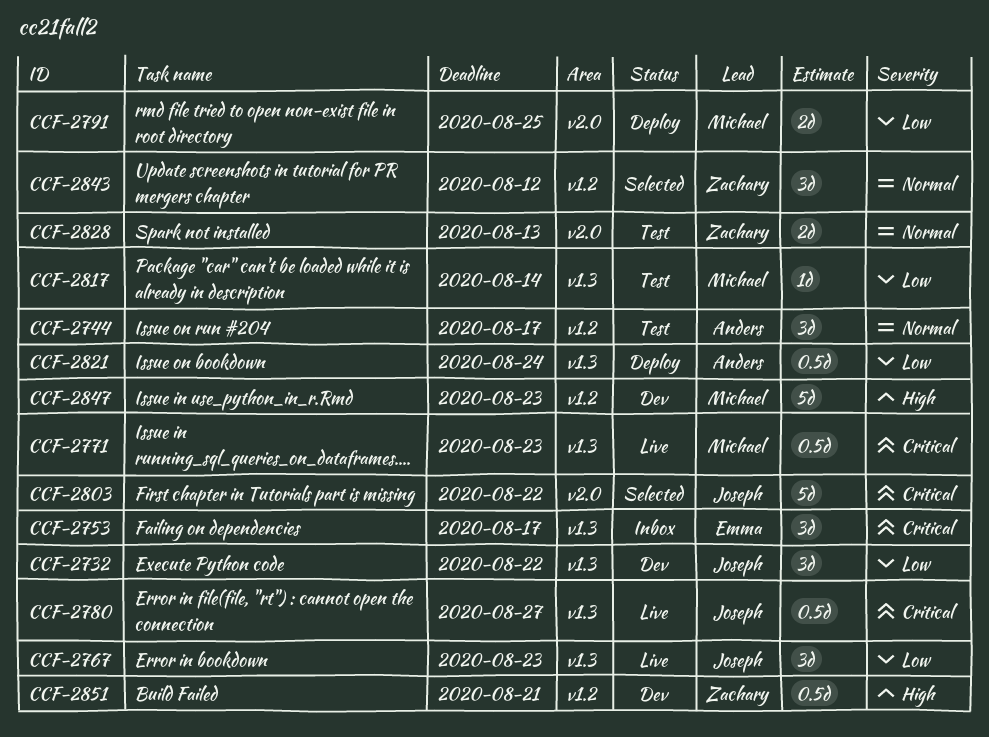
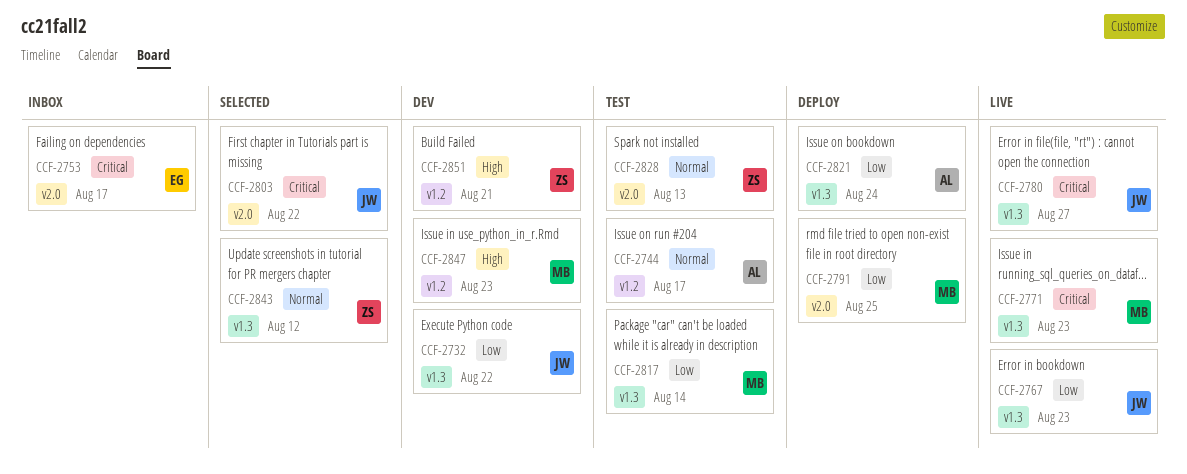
CCF-2753, label: v1.3 -> v2.0
CCF-2843, label: v1.2 -> v1.3

